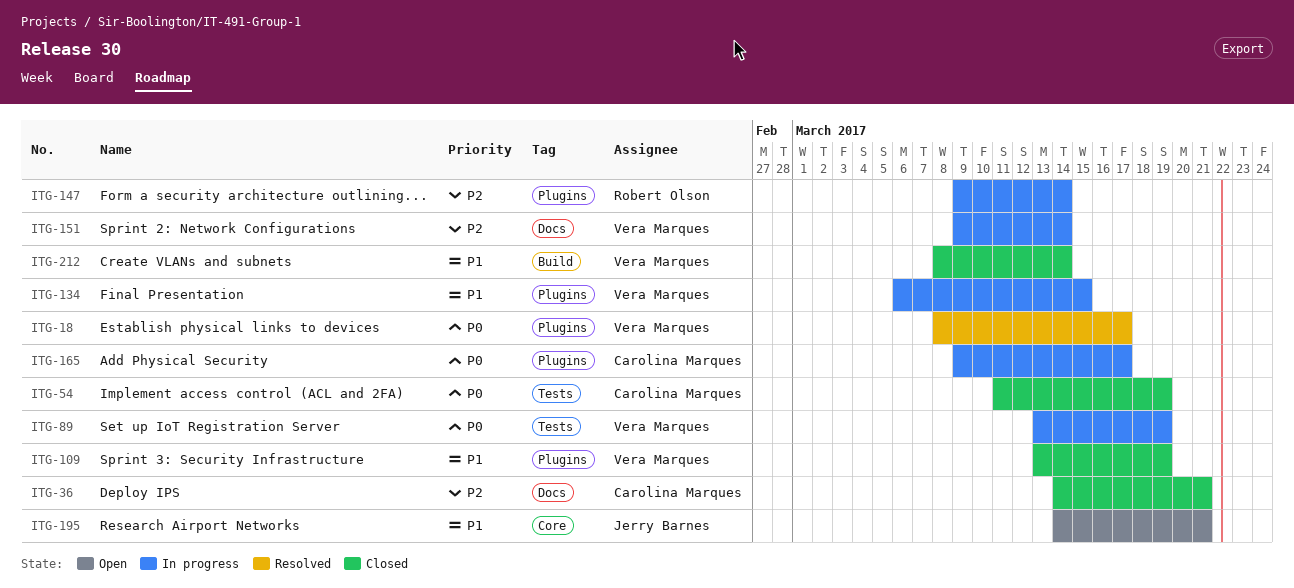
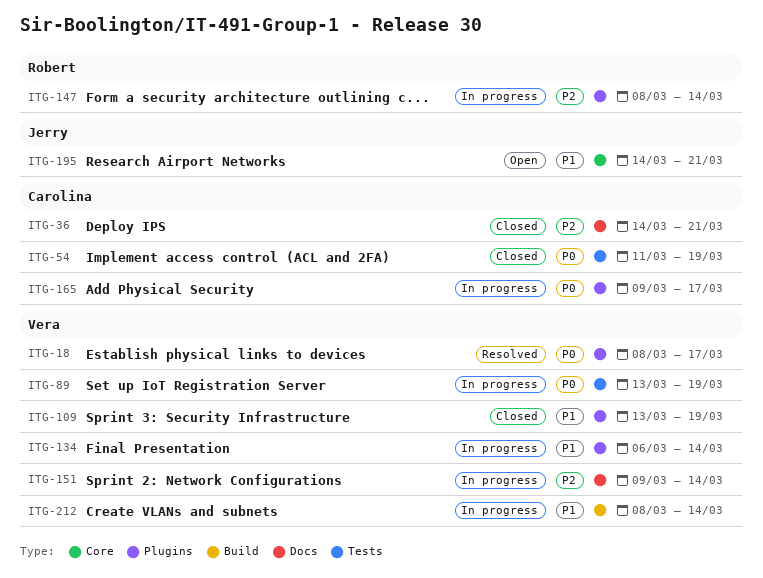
ITG-134, due: Mar 15 -> Mar 14
ITG-147, start: Mar 9 -> Mar 8
ITG-212, status: Closed -> In progress

